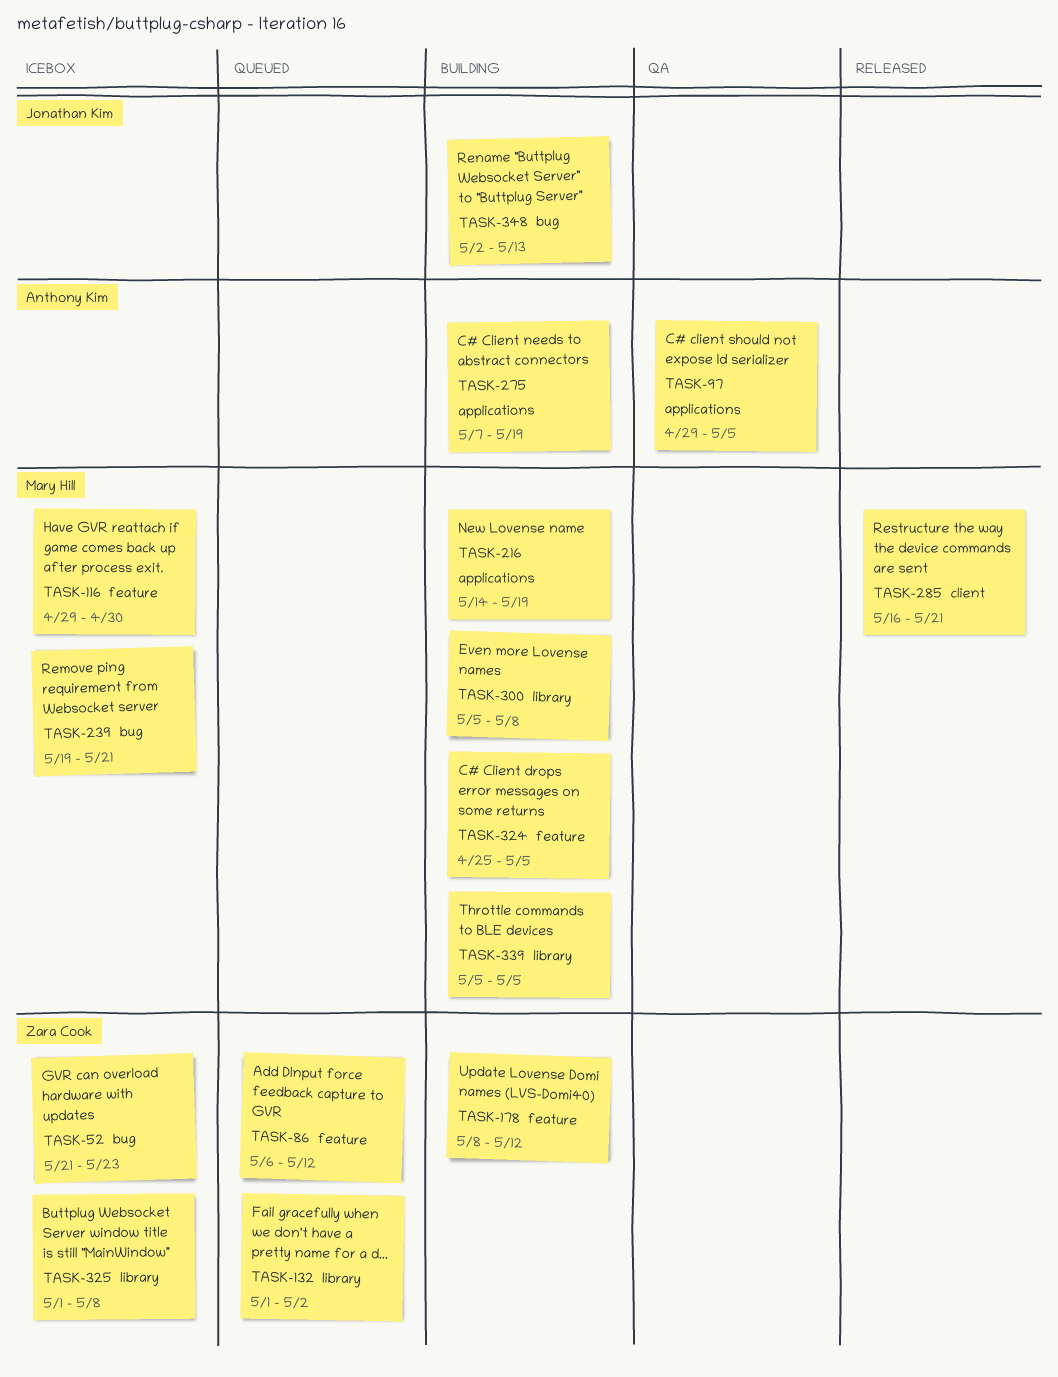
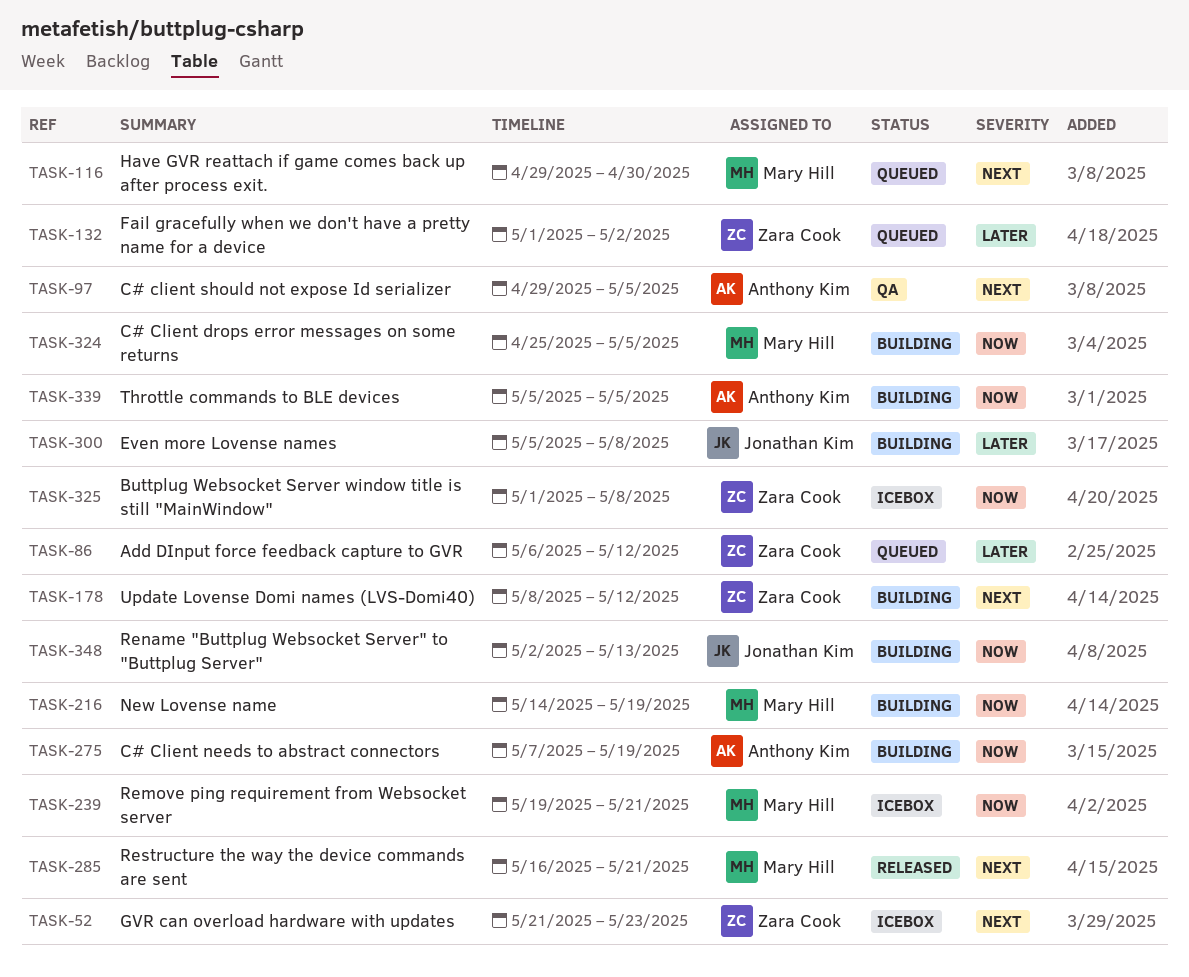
TASK-116, status: Icebox -> Queued
TASK-300, owner: Mary Hill -> Jonathan Kim
TASK-339, owner: Mary Hill -> Anthony Kim

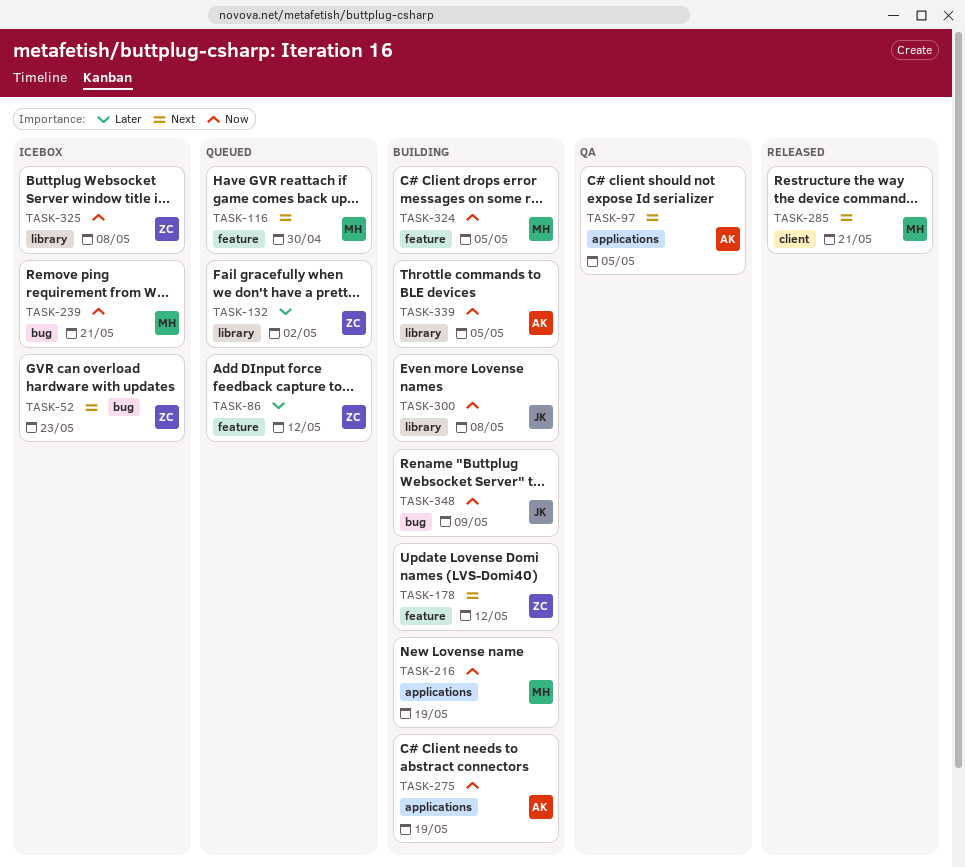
TASK-300, priority: Later -> Now
TASK-348, due: May 13 -> May 9

